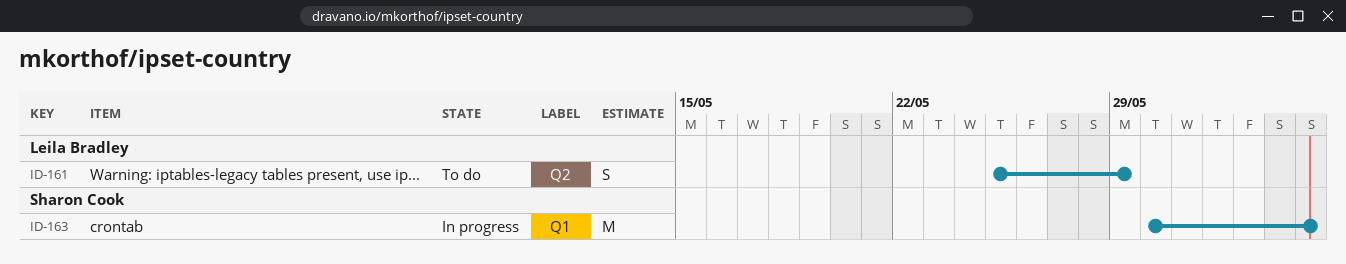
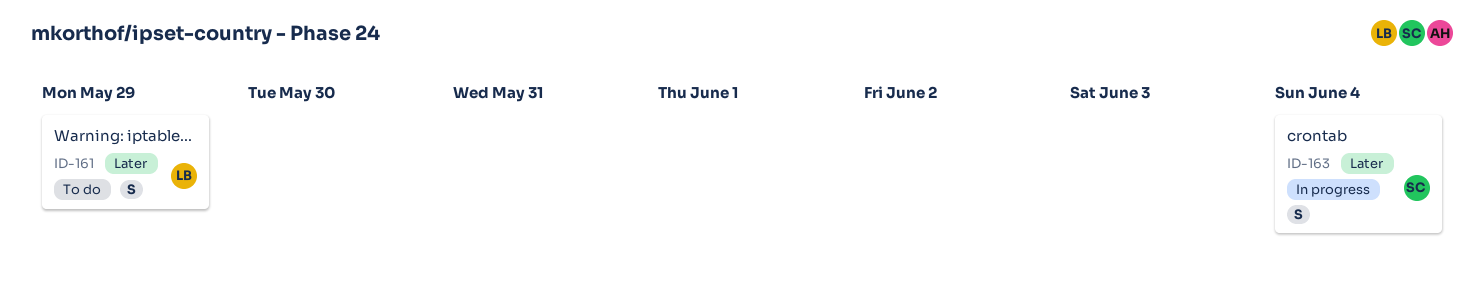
ID-163, estimate: M -> S

